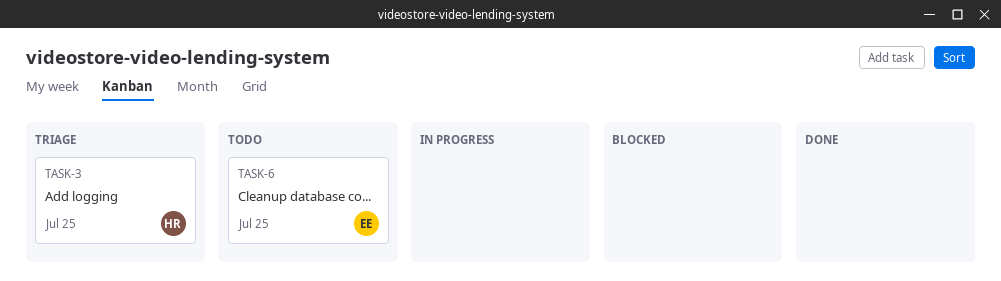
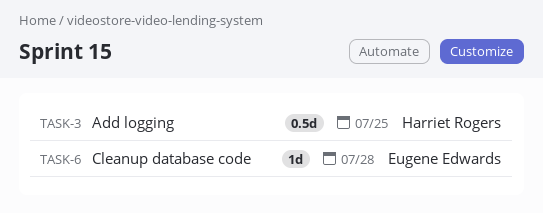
TASK-6, due: Jul 25 -> Jul 28

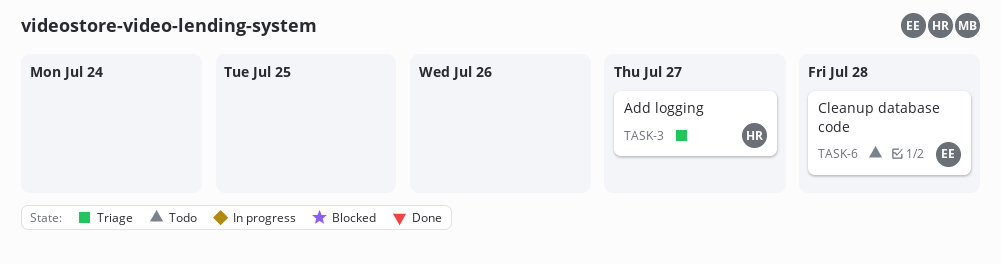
TASK-3, due: Jul 25 -> Jul 27

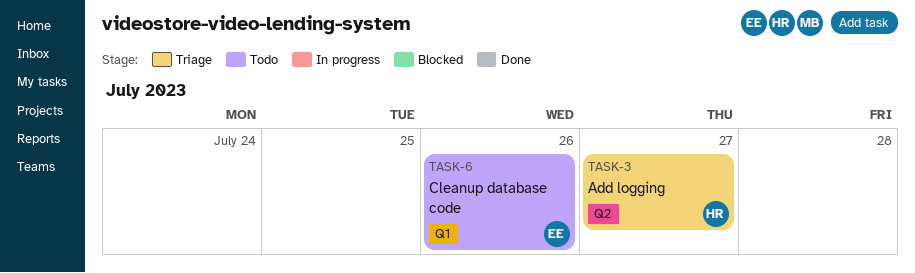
TASK-6, due: Jul 28 -> Jul 26

